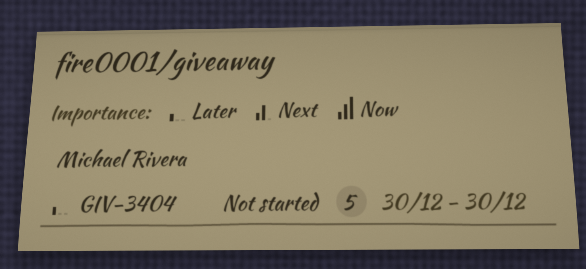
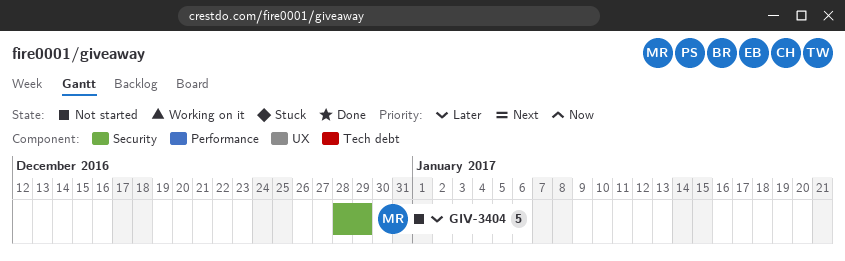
GIV-3404, start: Dec 30 -> Dec 28
GIV-3404, due: Dec 30 -> Dec 29

